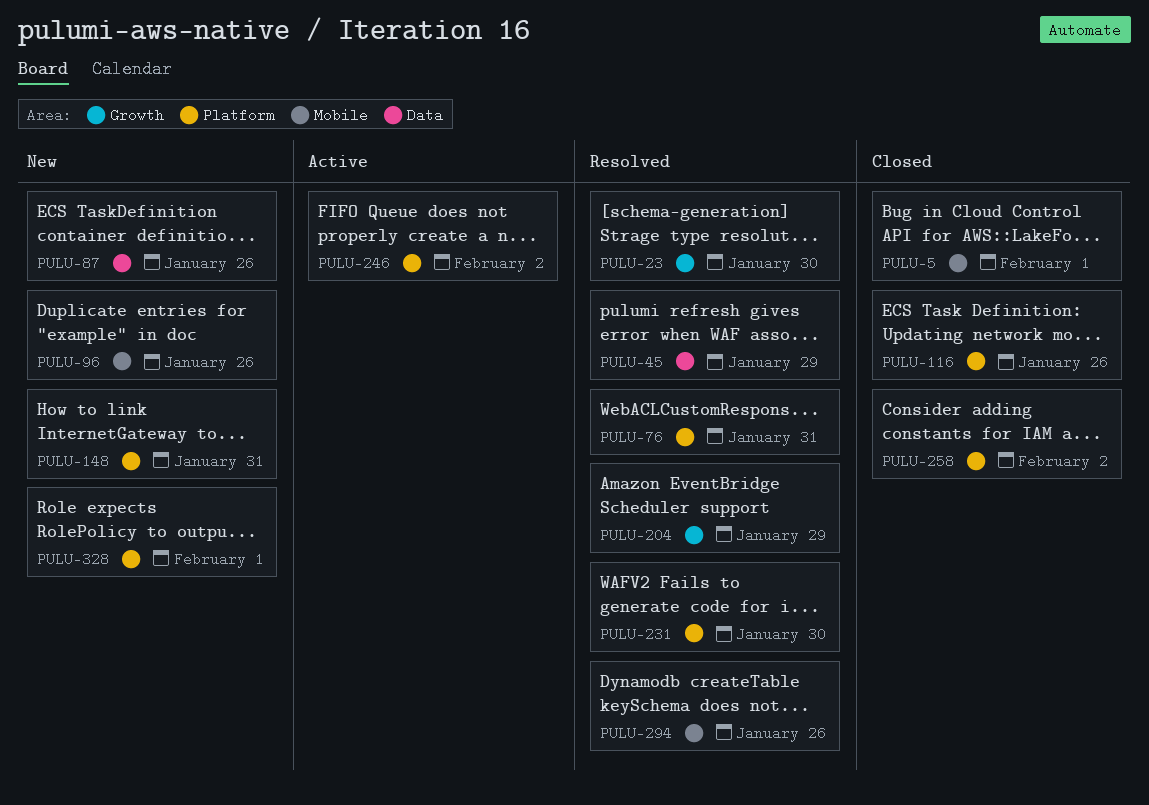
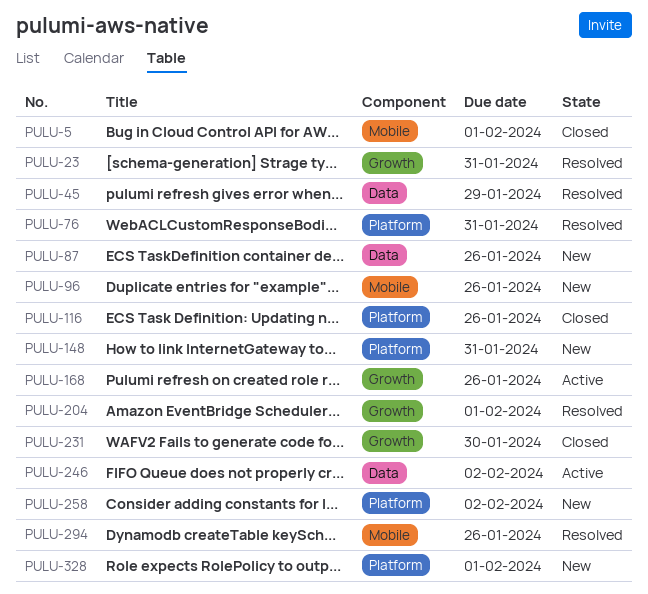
PULU-23, due: Jan 30 -> Jan 31
PULU-168: none -> present
PULU-204, due: Jan 29 -> Feb 1
PULU-231, status: Resolved -> Closed
PULU-231, label: Platform -> Growth
PULU-246, label: Platform -> Data
PULU-258, status: Closed -> New

